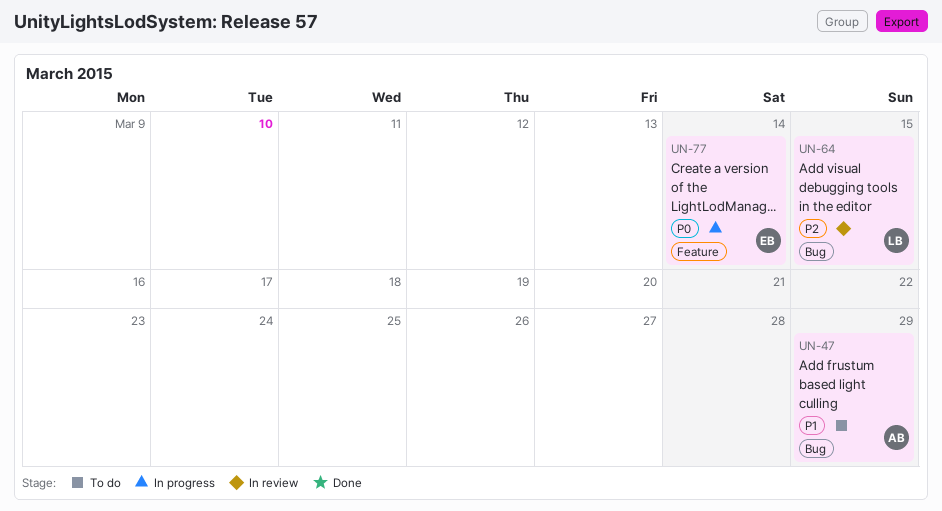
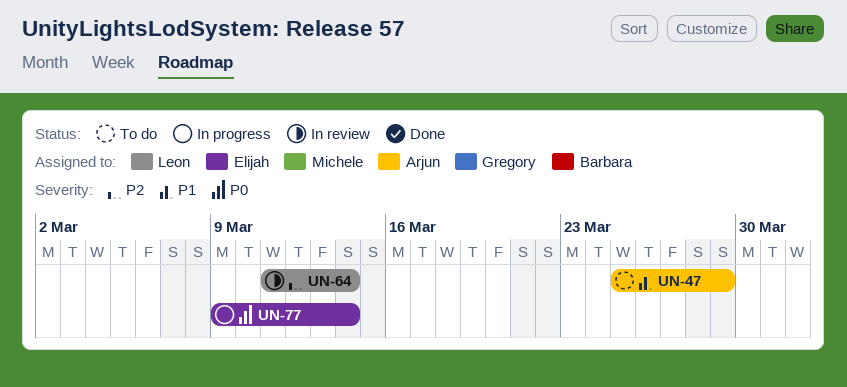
UN-64, due: Mar 15 -> Mar 14

